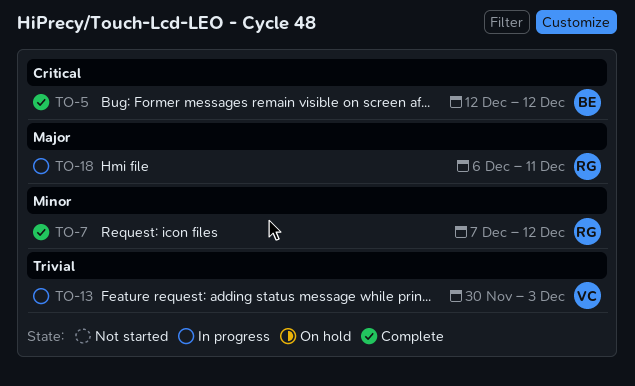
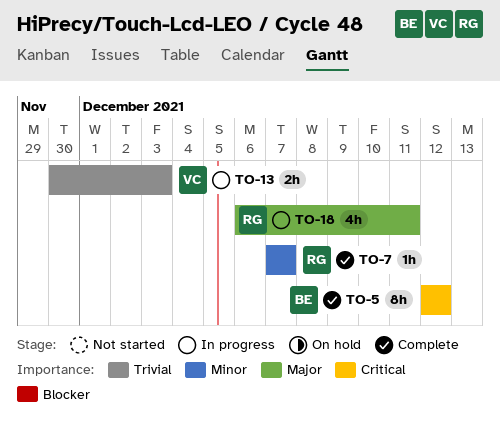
TO-7, due: Dec 12 -> Dec 7

